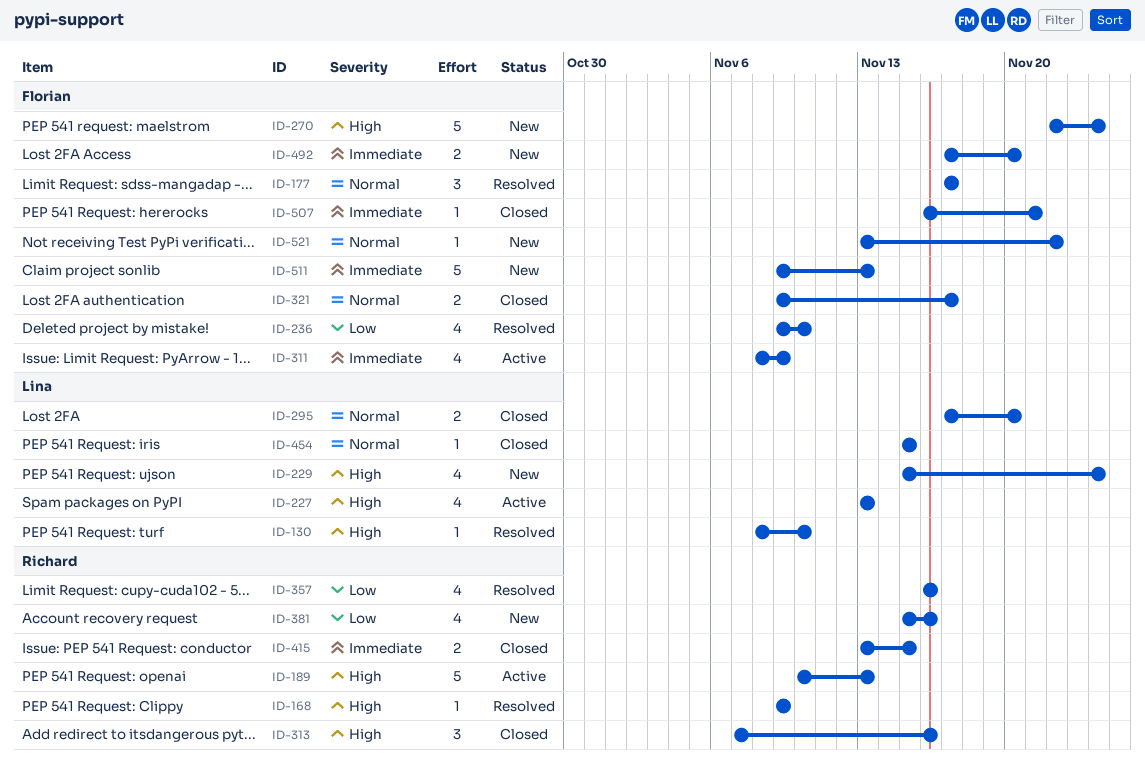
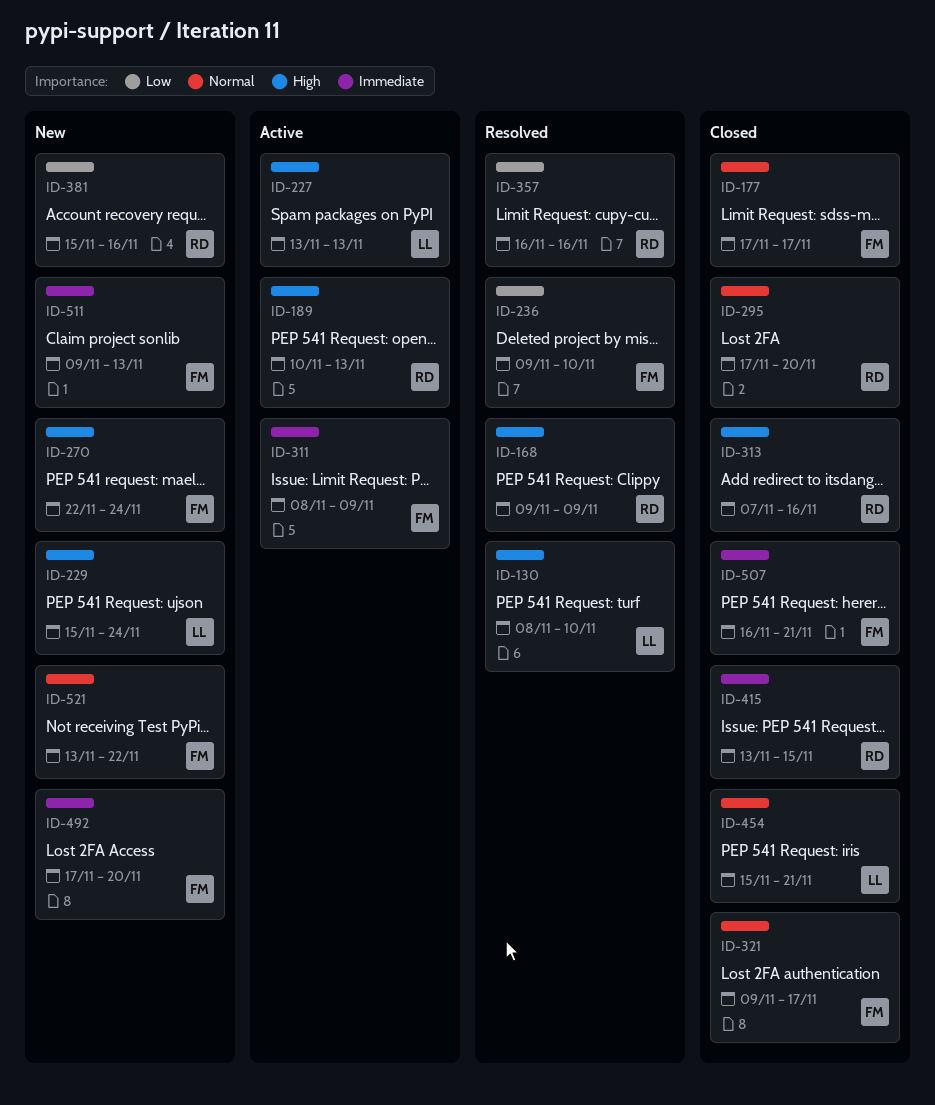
ID-177, status: Resolved -> Closed
ID-295, owner: Lina -> Richard
ID-454, due: Nov 15 -> Nov 21

